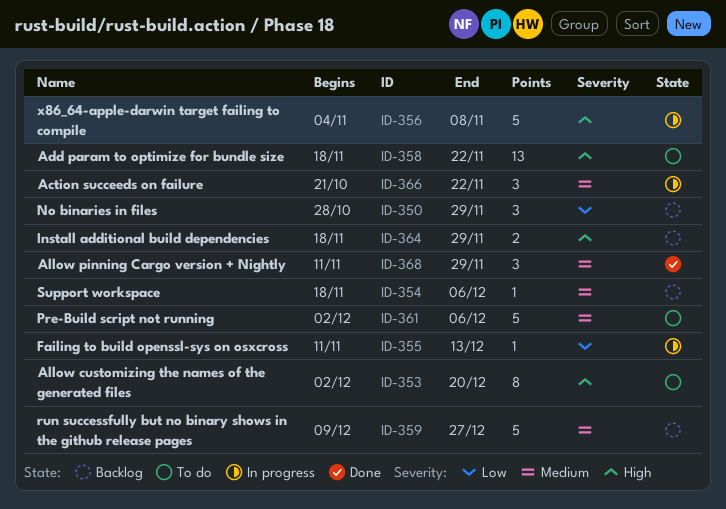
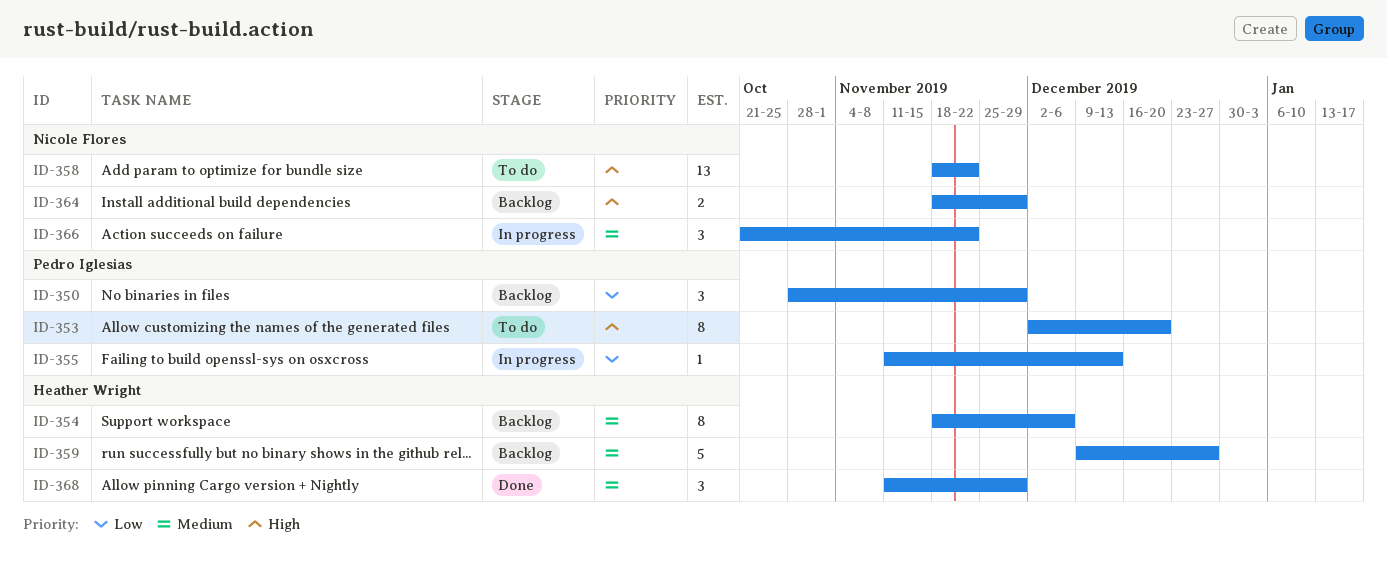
ID-354, estimate: 1 -> 8
ID-356: present -> none
ID-361: present -> none

